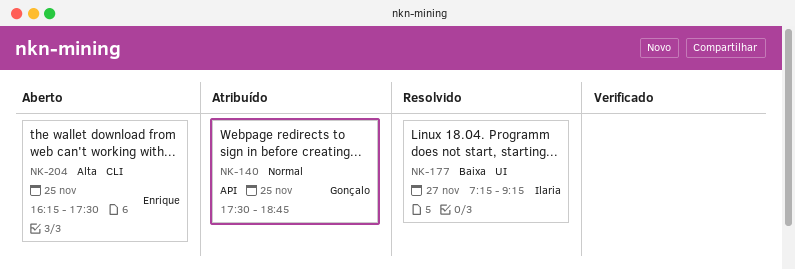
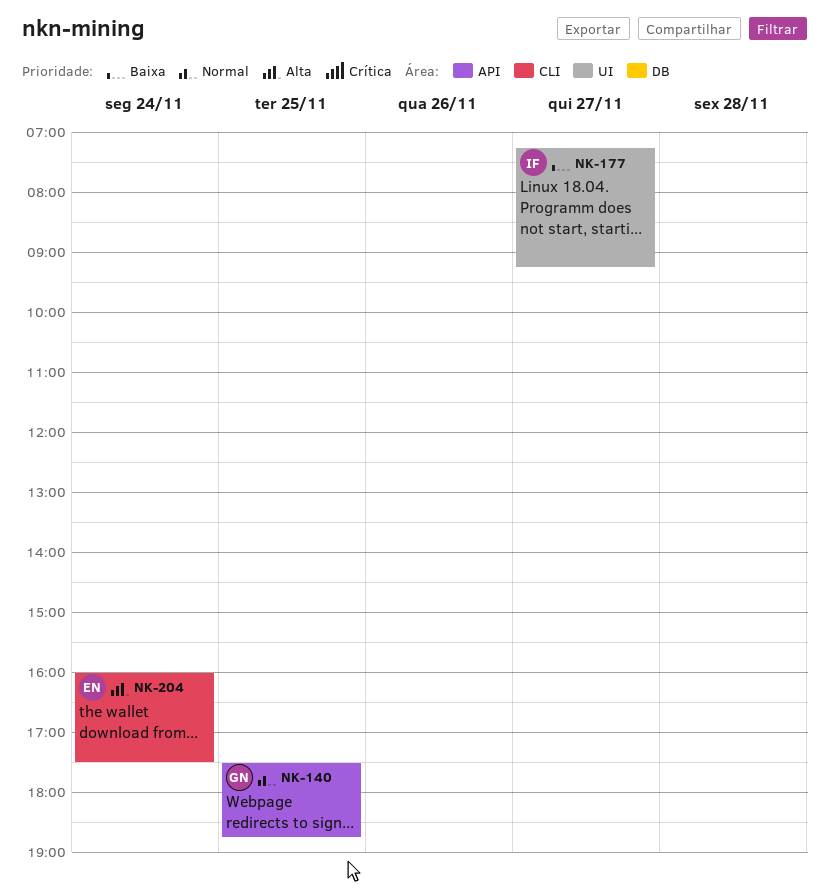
NK-204, day: Nov 25 -> Nov 24
NK-204, begins: 16:15 -> 16:00

